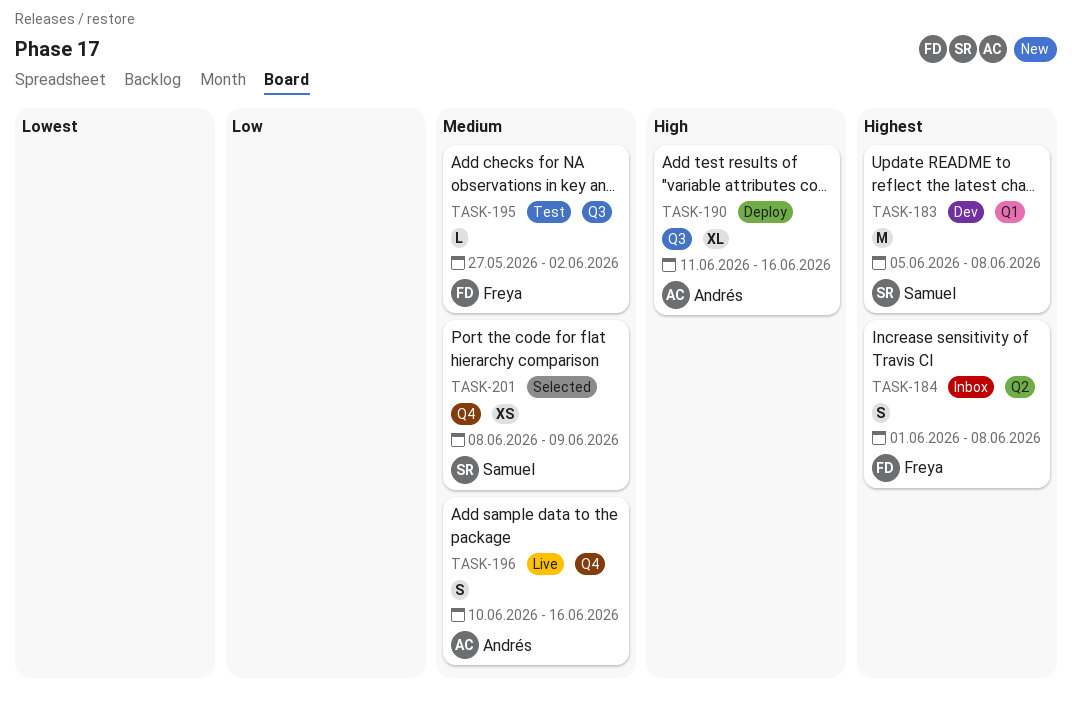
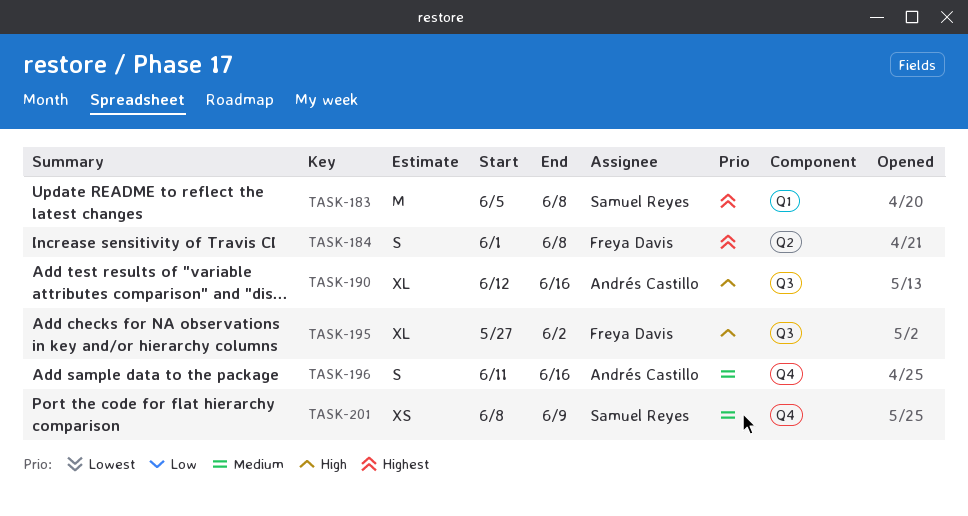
TASK-190, start: Jun 11 -> Jun 12
TASK-195, priority: Medium -> High
TASK-195, estimate: L -> XL
TASK-196, start: Jun 10 -> Jun 11

